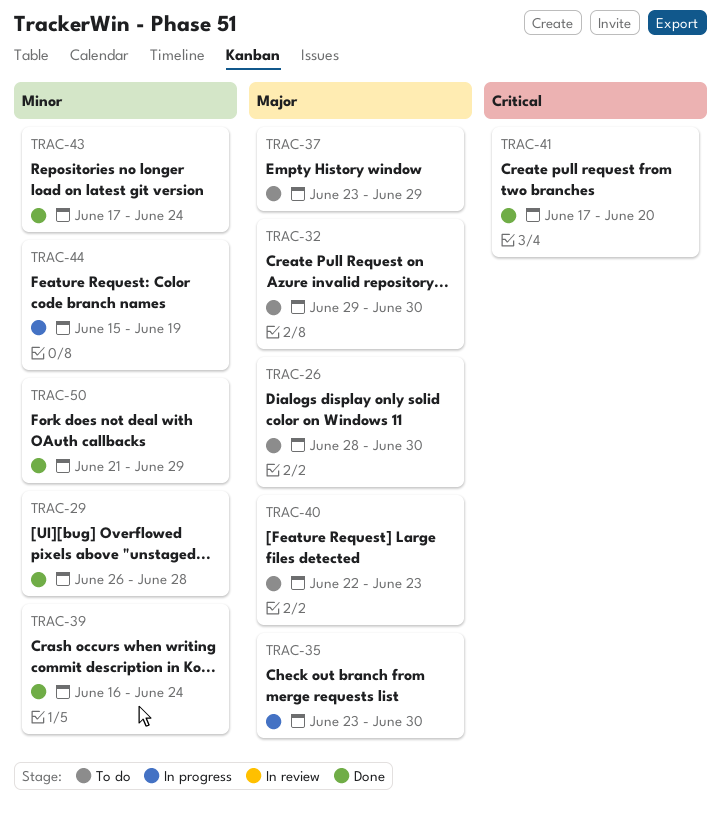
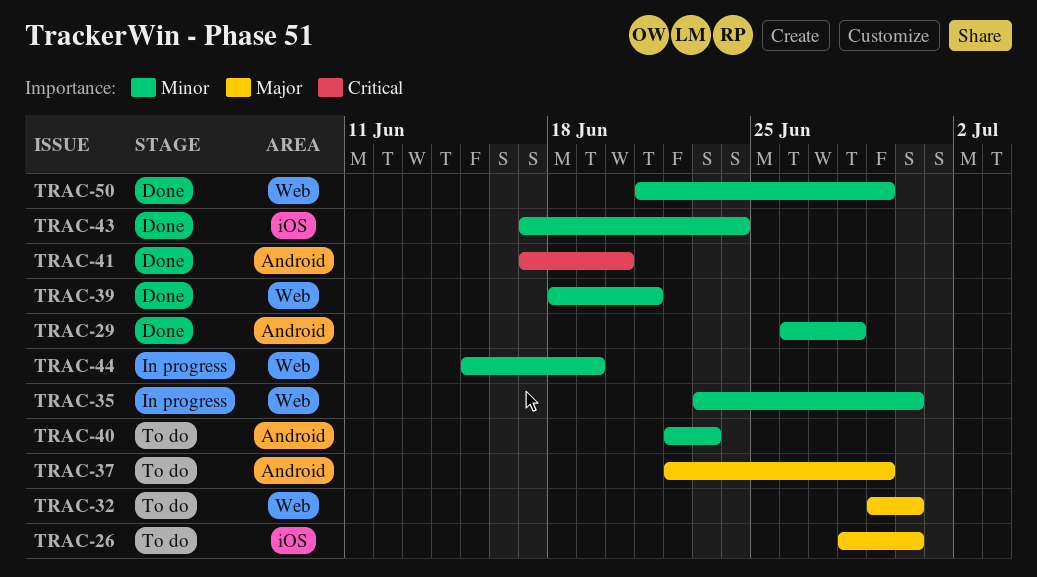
TRAC-35, priority: Major -> Minor
TRAC-37, start: Jun 23 -> Jun 22
TRAC-39, start: Jun 16 -> Jun 18
TRAC-39, due: Jun 24 -> Jun 21
TRAC-40, priority: Major -> Minor

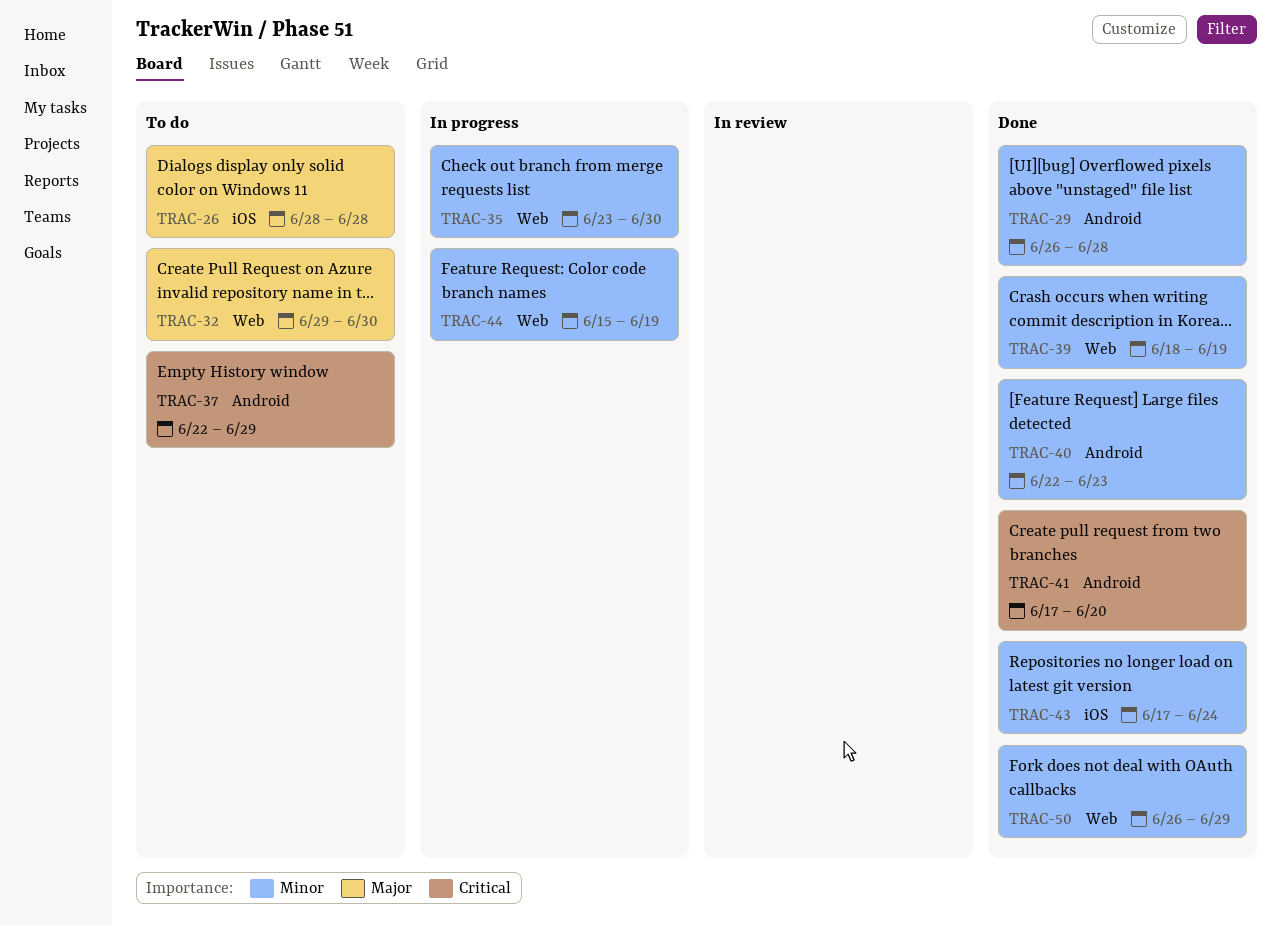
TRAC-26, due: Jun 30 -> Jun 28
TRAC-37, priority: Major -> Critical
TRAC-39, due: Jun 21 -> Jun 19
TRAC-40, status: To do -> Done
TRAC-50, start: Jun 21 -> Jun 26

